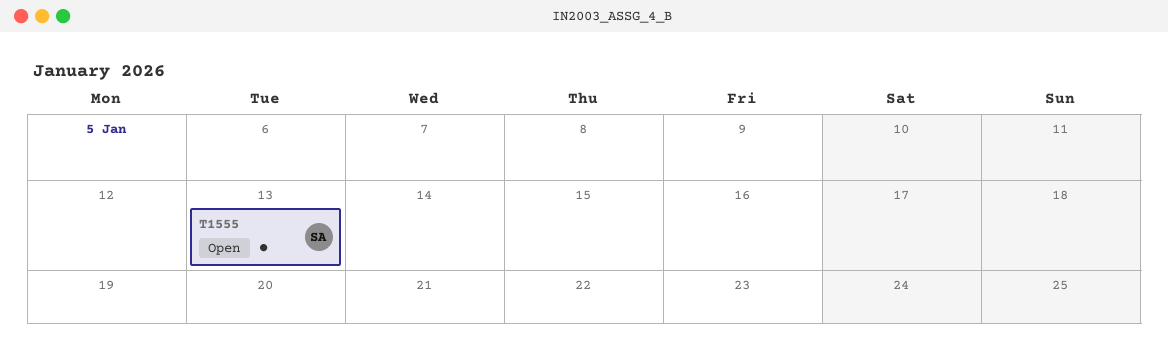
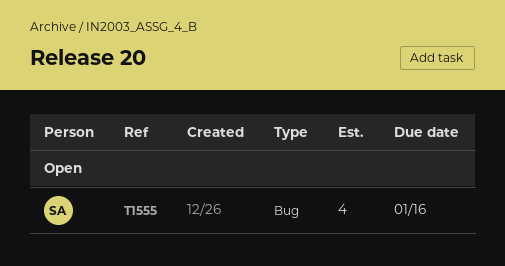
T1555, estimate: 1 -> 4
T1555, due: Jan 13 -> Jan 16

